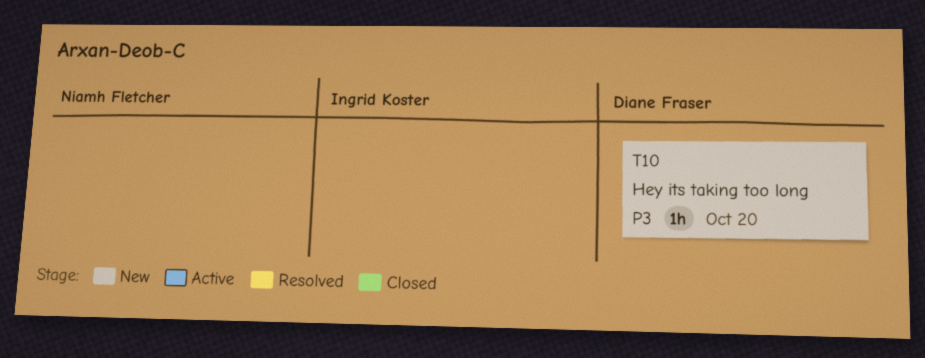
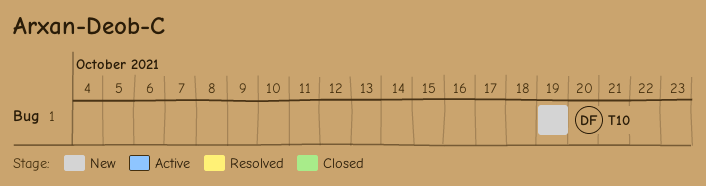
T10, due: Oct 20 -> Oct 19

